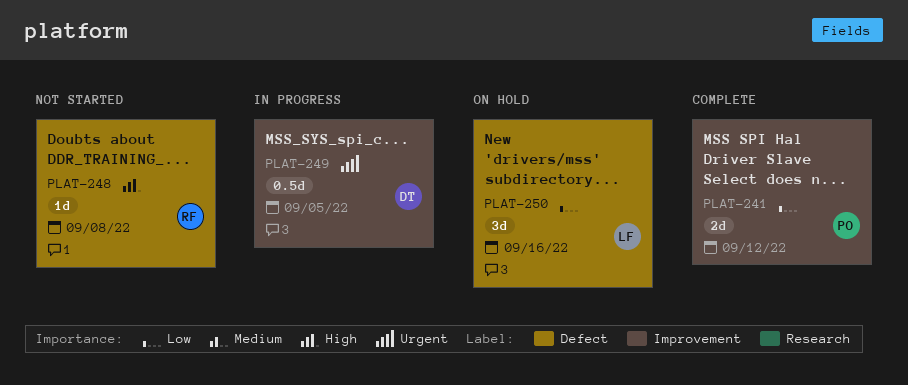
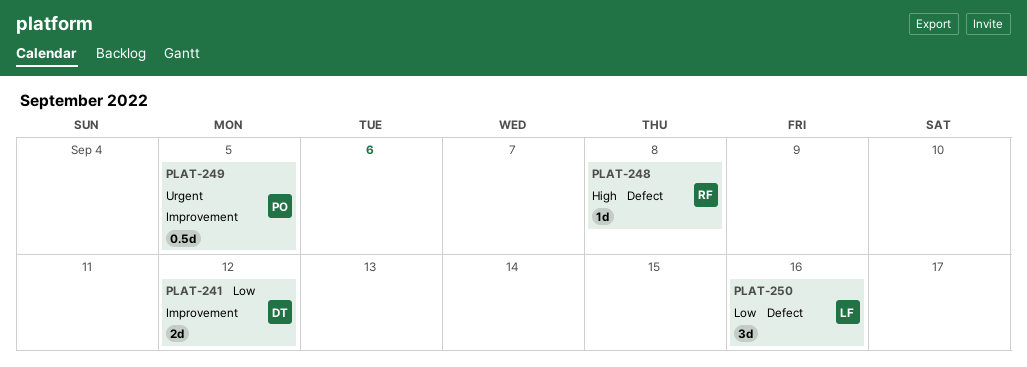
PLAT-241, owner: PO -> DT
PLAT-249, owner: DT -> PO

